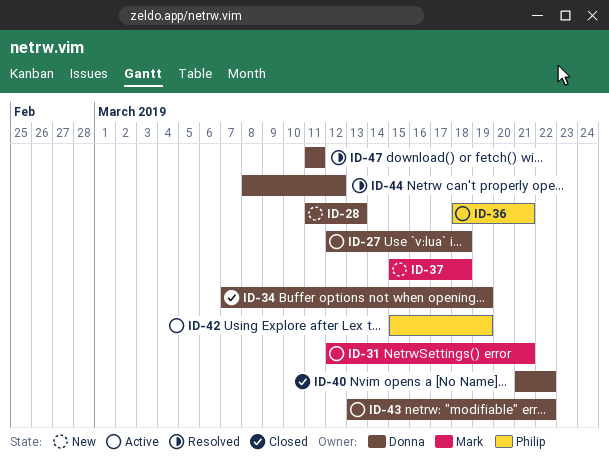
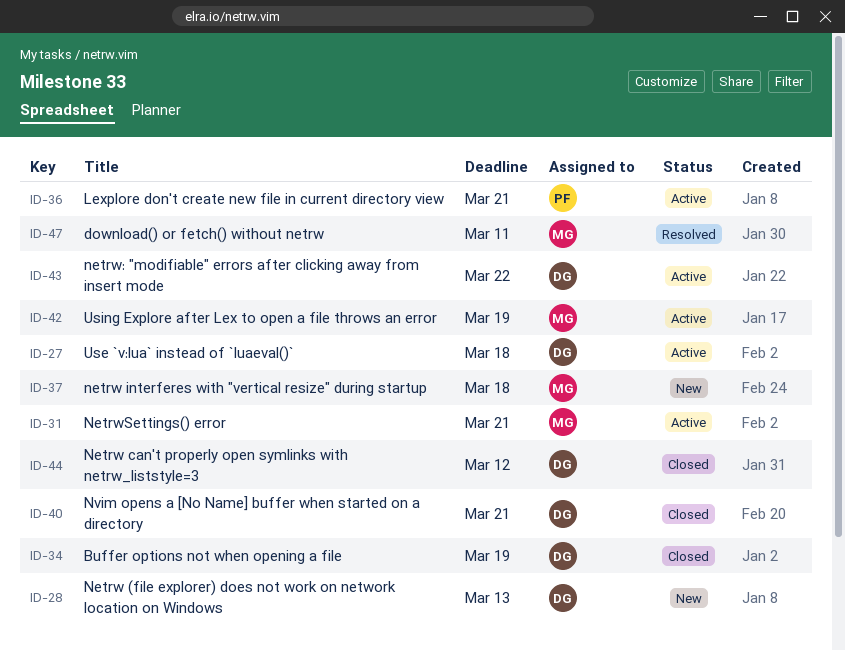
ID-40, due: Mar 22 -> Mar 21
ID-42, owner: Philip -> Mark
ID-44, status: Resolved -> Closed
ID-47, owner: Donna -> Mark

